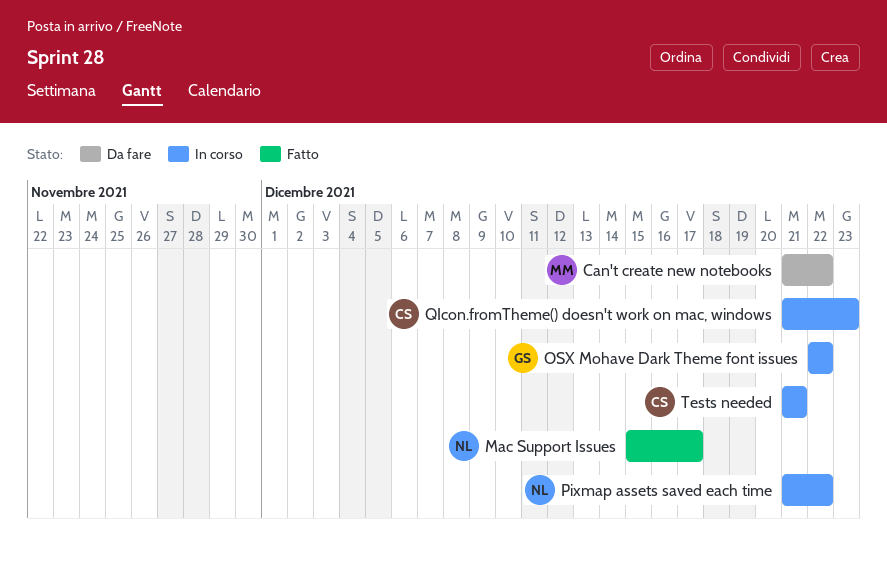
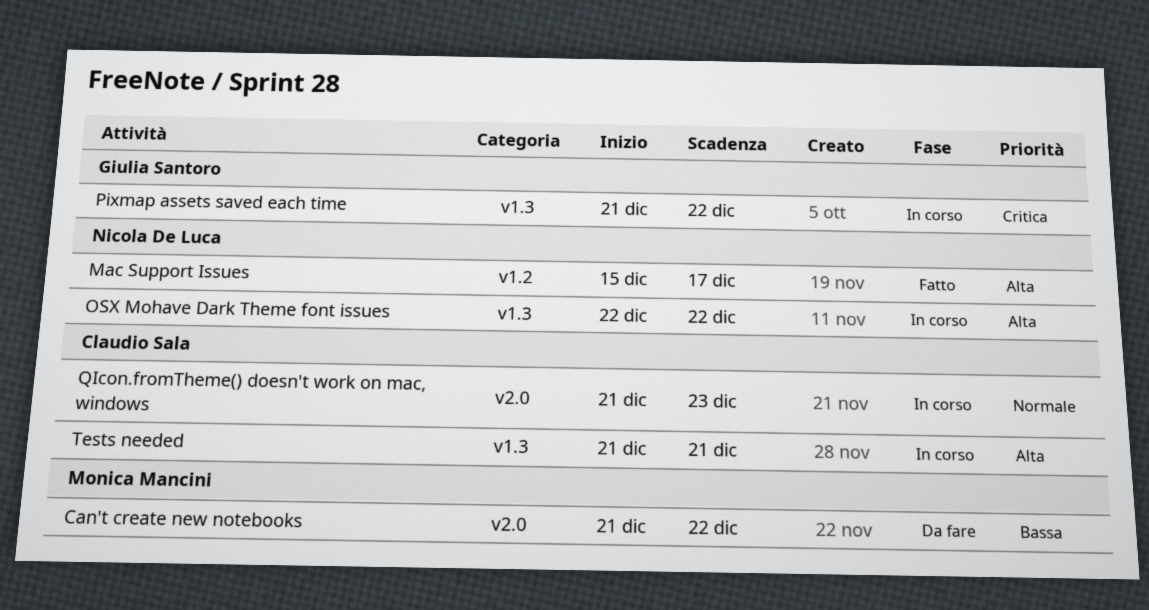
OSX Mohave Dark Theme font issues, owner: Giulia Santoro -> Nicola De Luca
Pixmap assets saved each time, owner: Nicola De Luca -> Giulia Santoro

